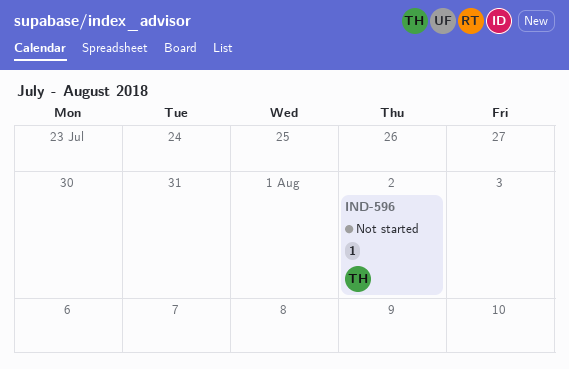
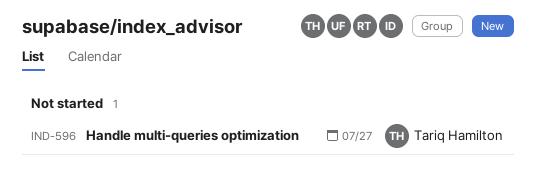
IND-596, due: Aug 2 -> Jul 27

